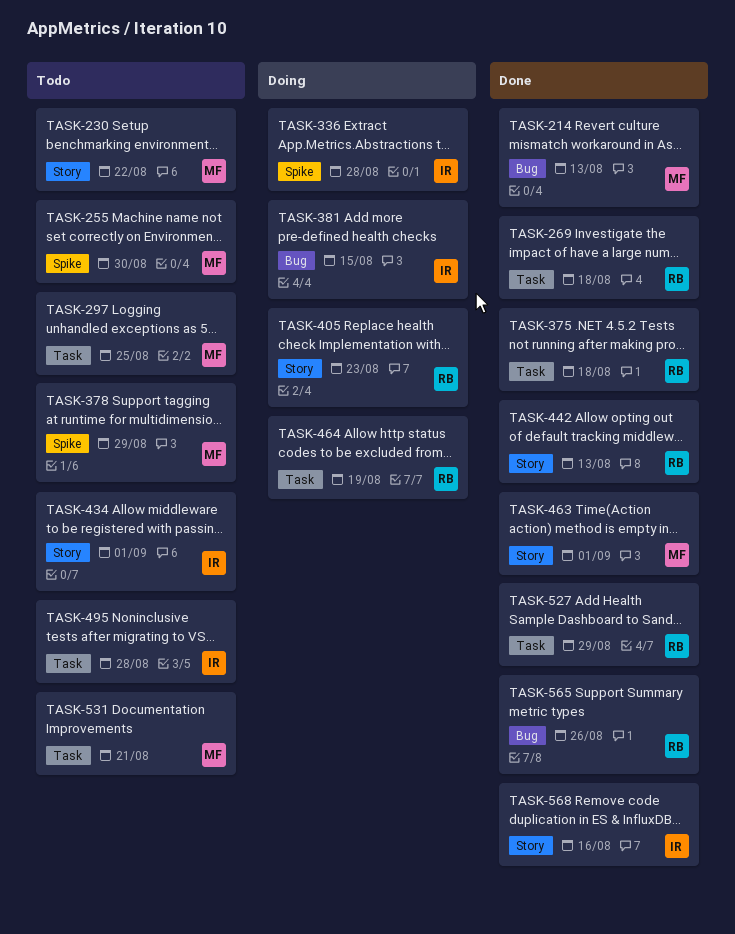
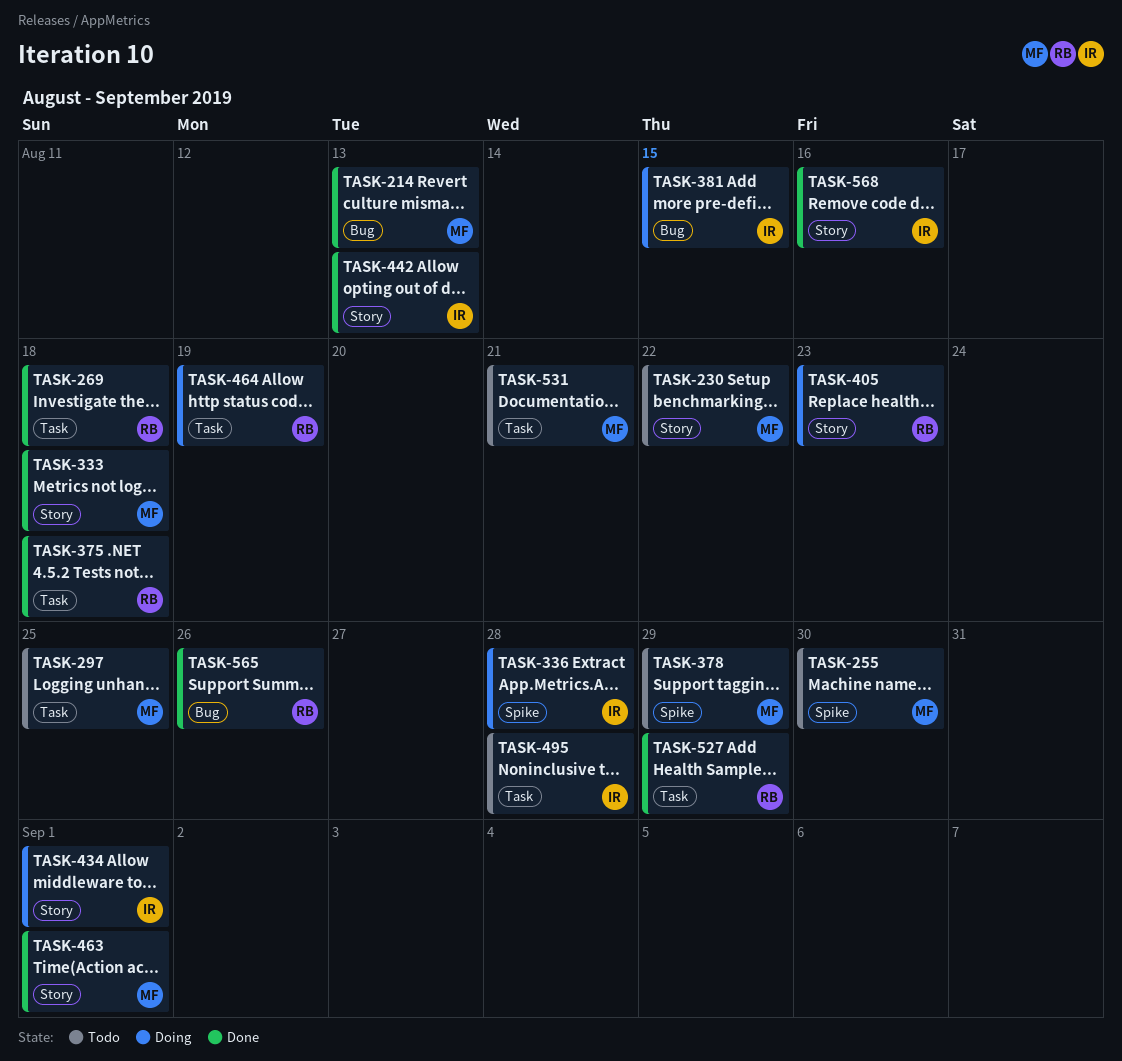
TASK-333: none -> present
TASK-434, status: Todo -> Doing
TASK-442, owner: RB -> IR

